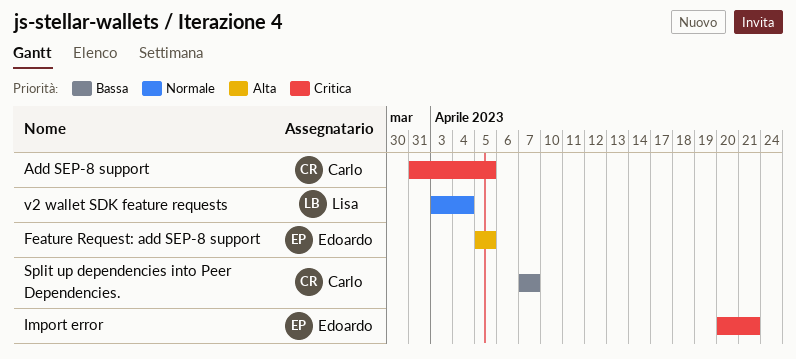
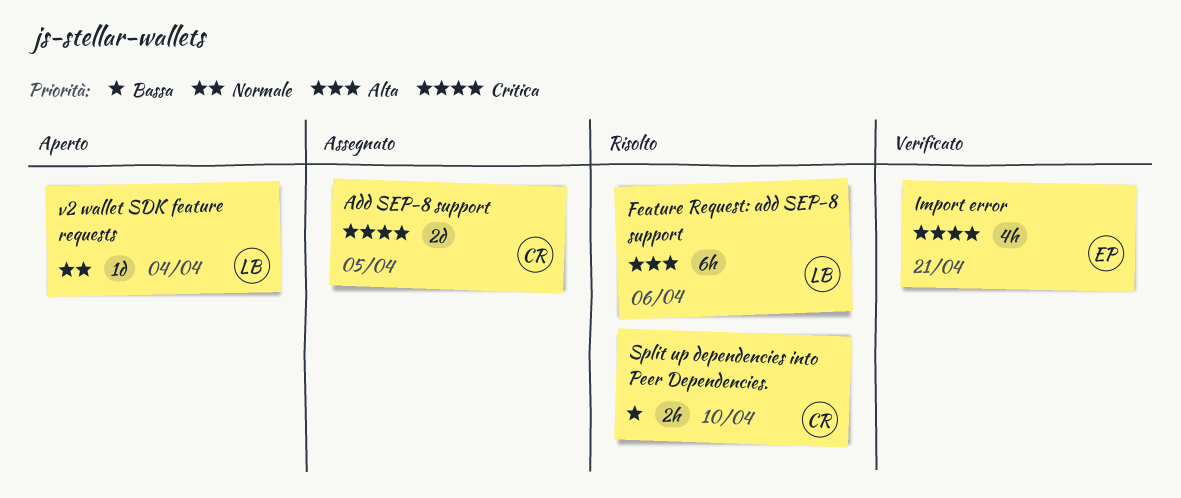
Feature Request: add SEP-8 support, owner: Edoardo -> Lisa
Feature Request: add SEP-8 support, due: Apr 5 -> Apr 6
Split up dependencies into Peer Dependencies., due: Apr 7 -> Apr 10

